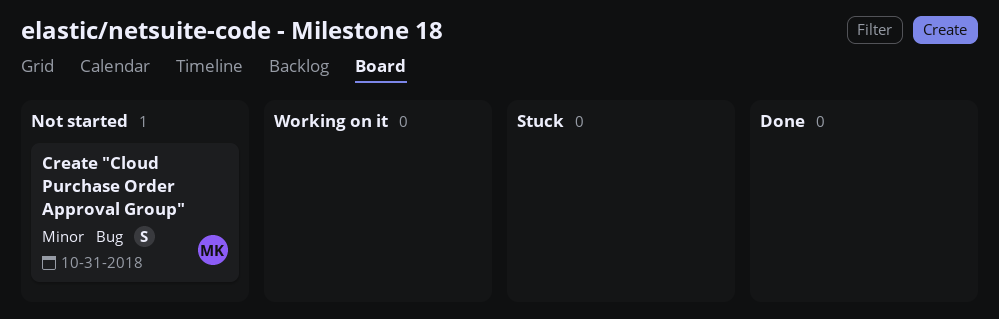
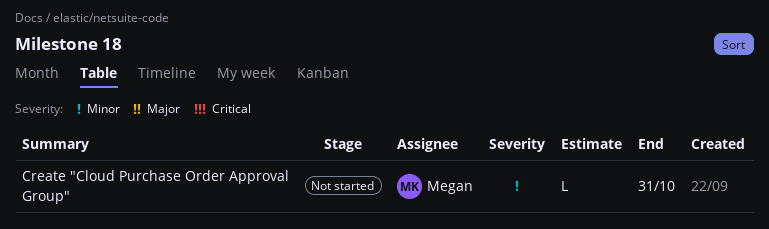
Create "Cloud Purchase Order Approval Group", estimate: S -> L

